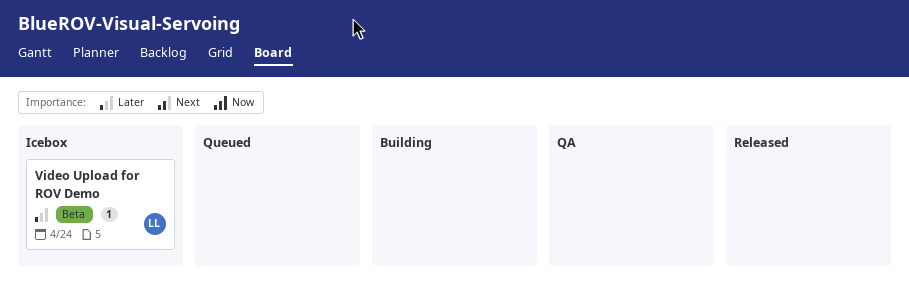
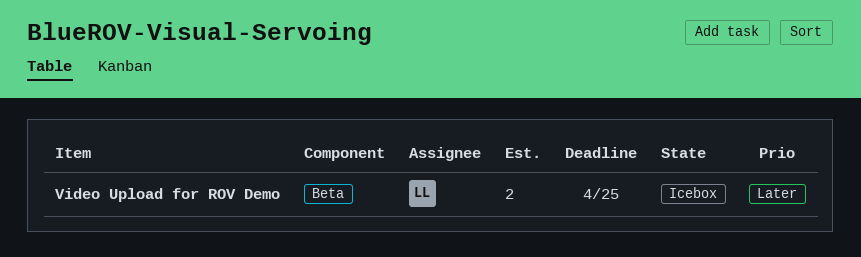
Video Upload for ROV Demo, estimate: 1 -> 2
Video Upload for ROV Demo, due: Apr 24 -> Apr 25

